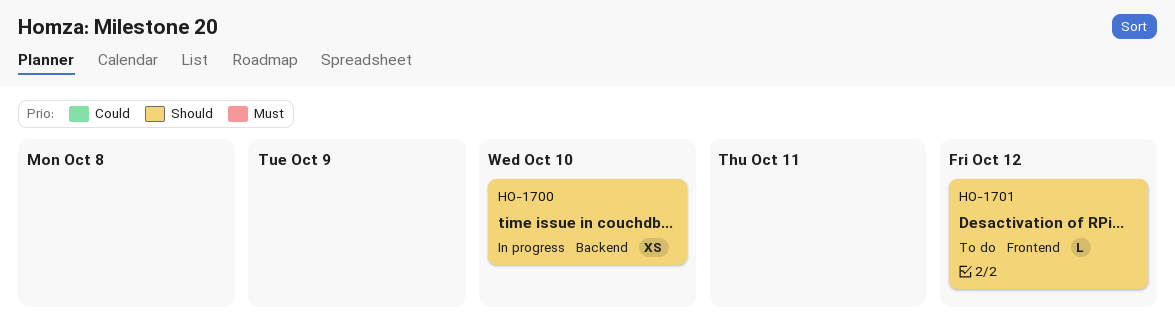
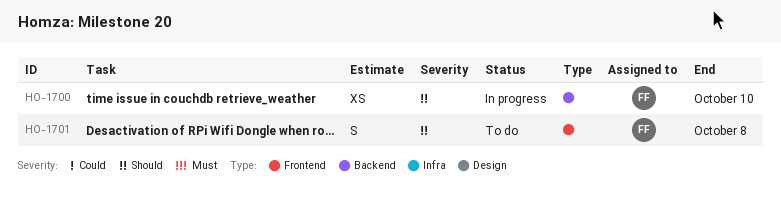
HO-1701, estimate: L -> S
HO-1701, due: Oct 12 -> Oct 8

